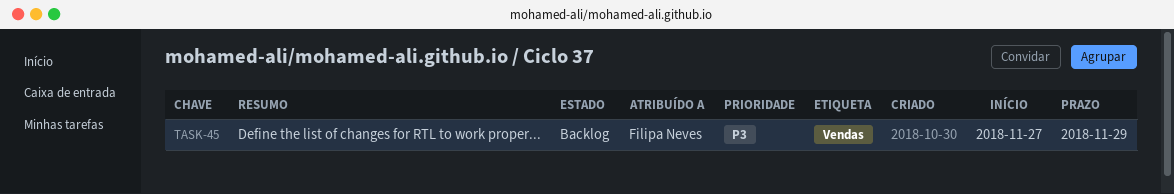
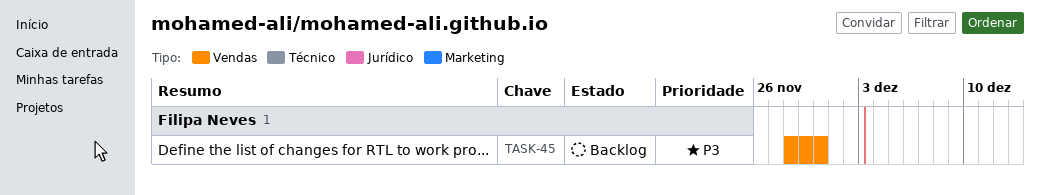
TASK-45, start: Nov 27 -> Nov 28
TASK-45, due: Nov 29 -> Nov 30

